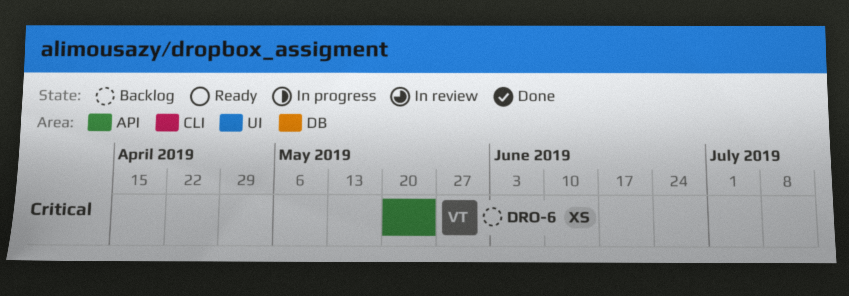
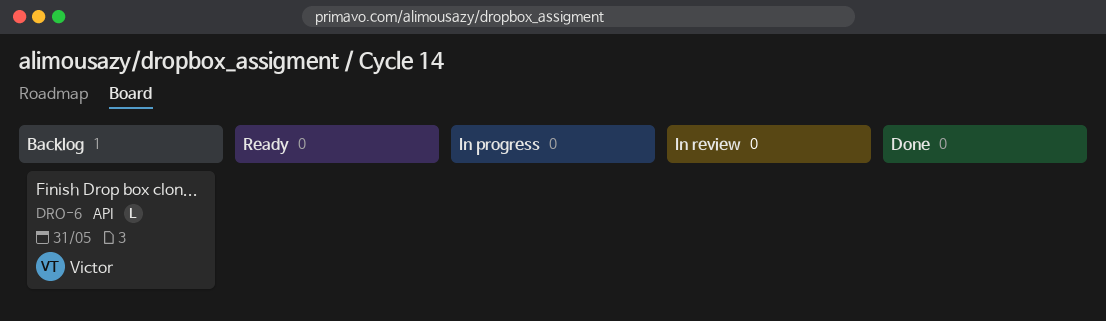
DRO-6, estimate: XS -> L
DRO-6, due: May 24 -> May 31

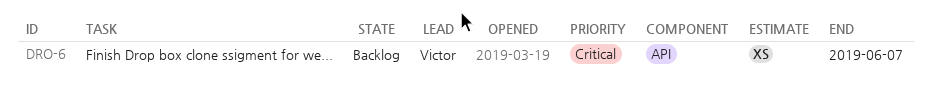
DRO-6, estimate: L -> XS
DRO-6, due: May 31 -> Jun 7

